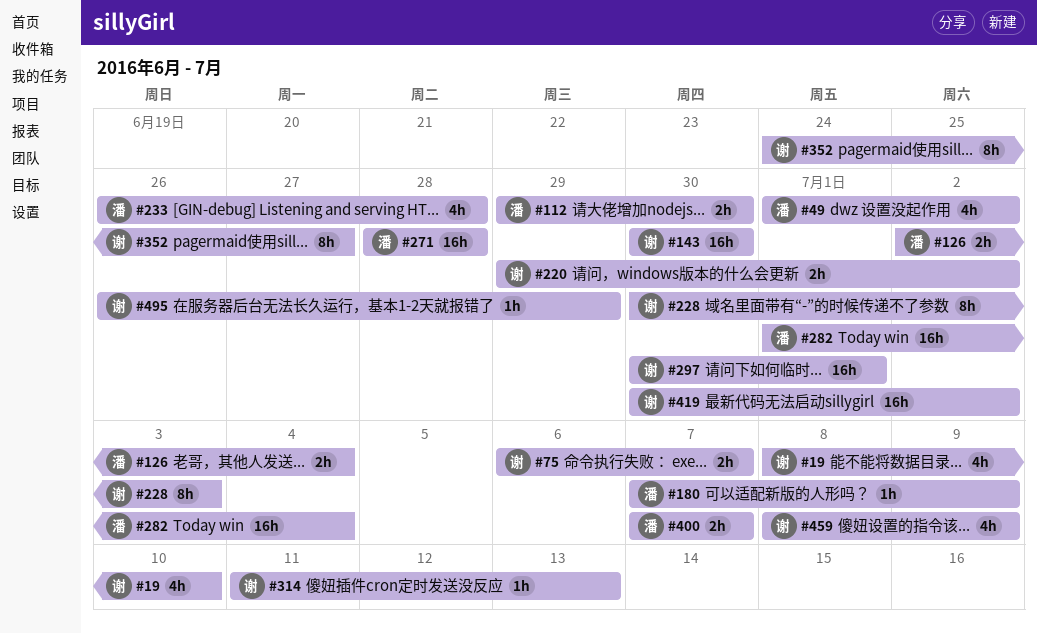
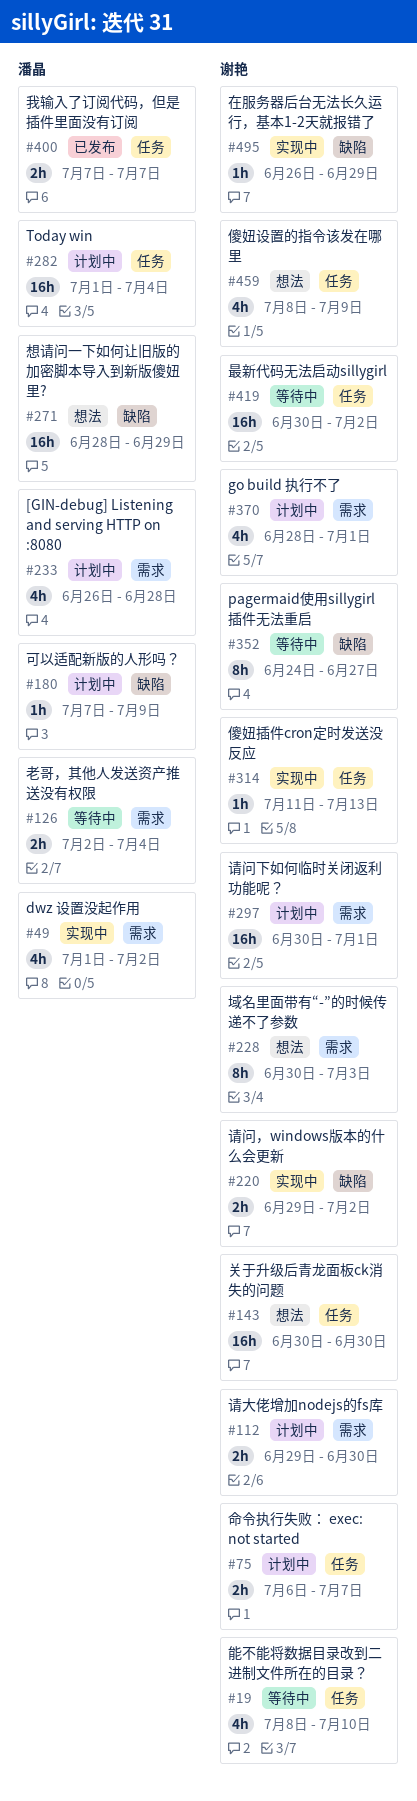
#112, owner: 潘晶 -> 谢艳
#271, due: Jun 28 -> Jun 29
#370: none -> present

